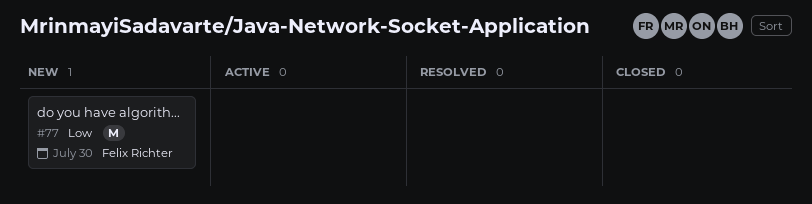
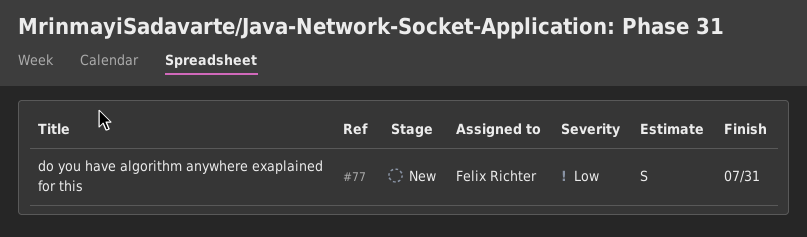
#77, estimate: M -> S
#77, due: Jul 30 -> Jul 31

